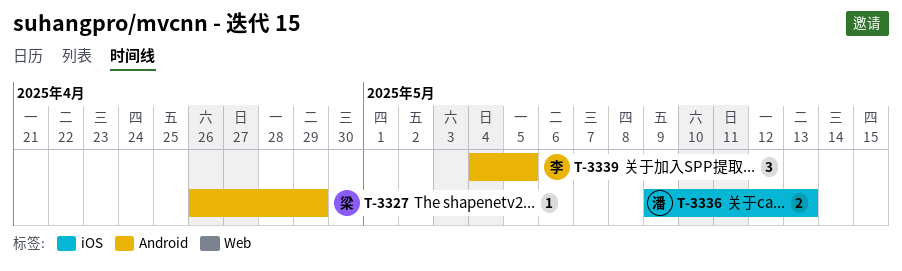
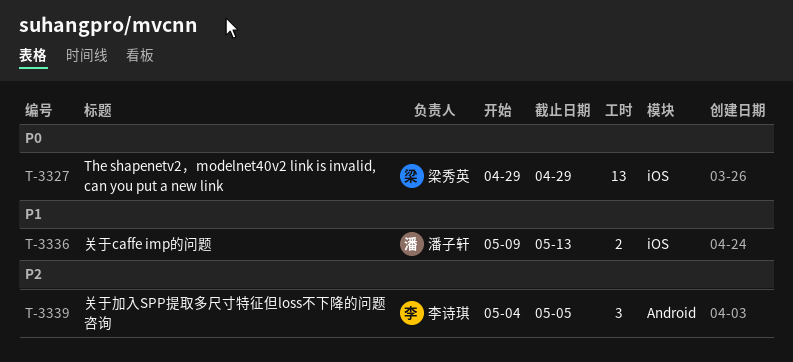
T-3327, label: Android -> iOS
T-3327, estimate: 1 -> 13
T-3327, start: Apr 26 -> Apr 29

